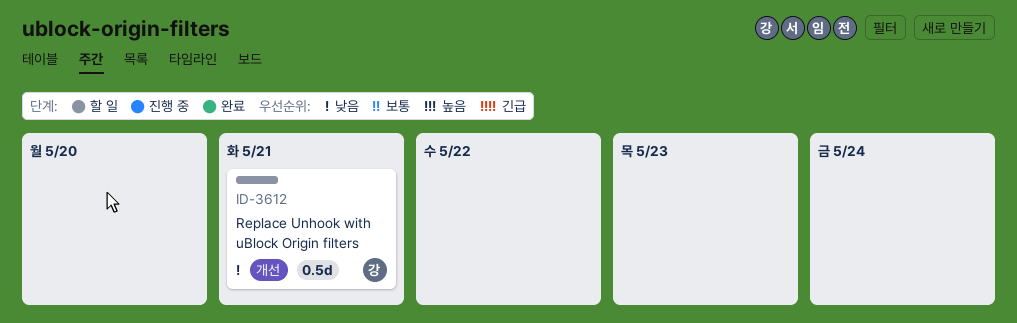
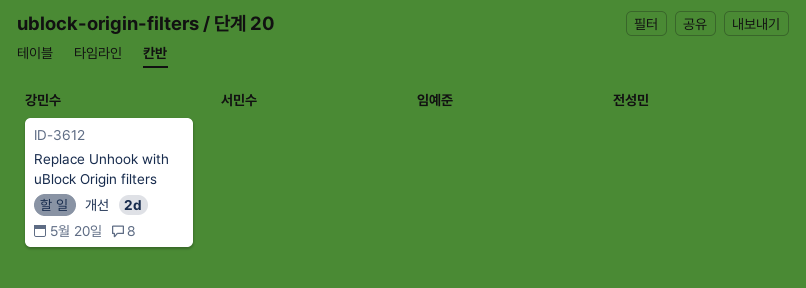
ID-3612, estimate: 0.5d -> 2d
ID-3612, due: May 21 -> May 20

